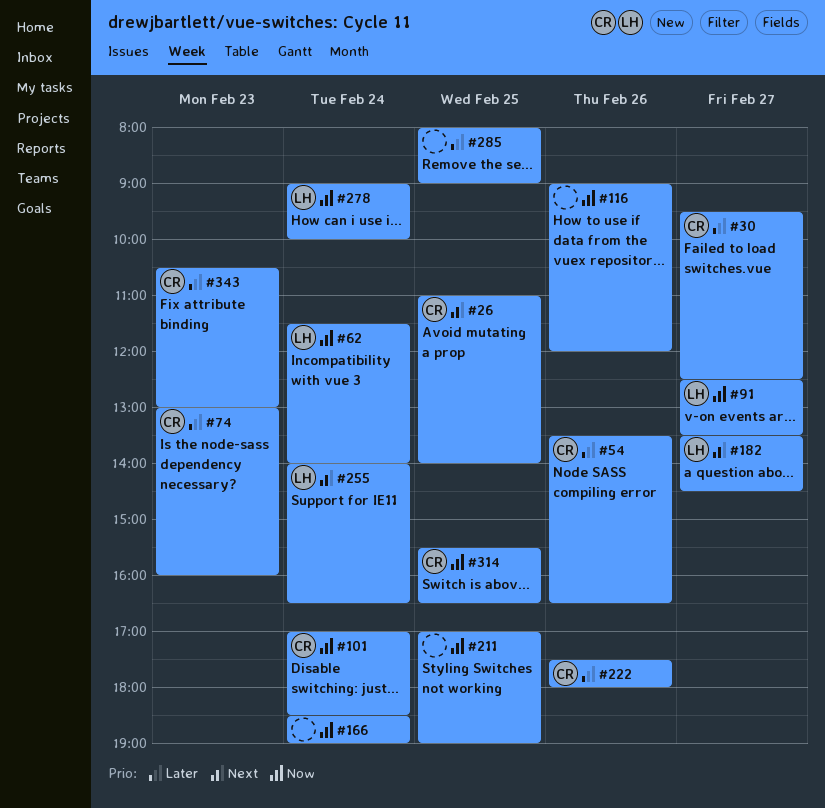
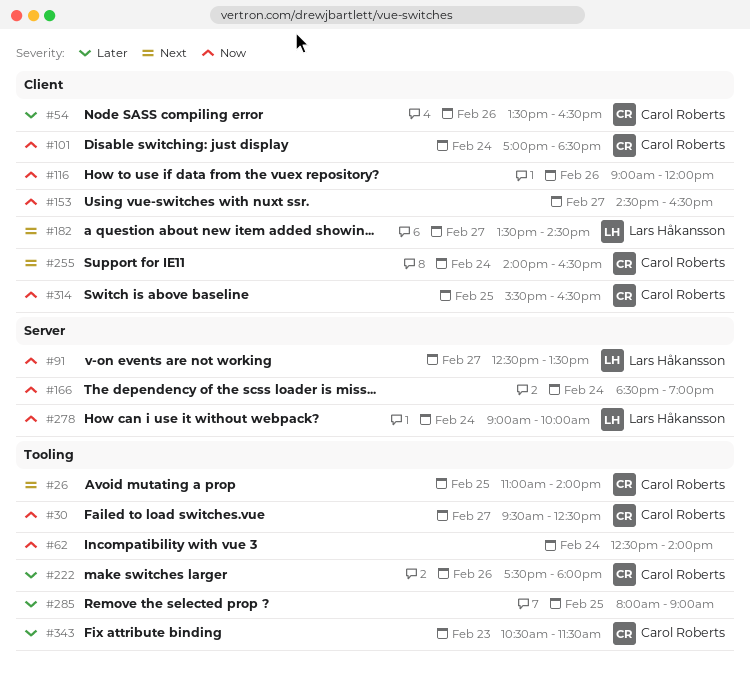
#30, priority: Later -> Now
#62, owner: Lars Håkansson -> none
#62, begins: 11:30 -> 12:30
#74: present -> none
#153: none -> present
#211: present -> none
#255, owner: Lars Håkansson -> Carol Roberts
#343, ends: 13:00 -> 11:30

